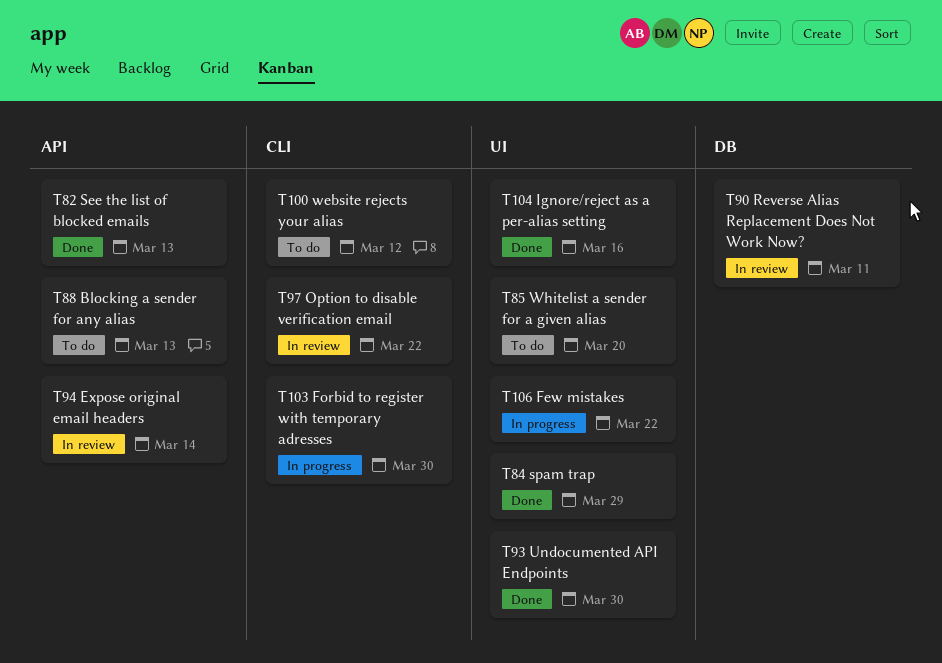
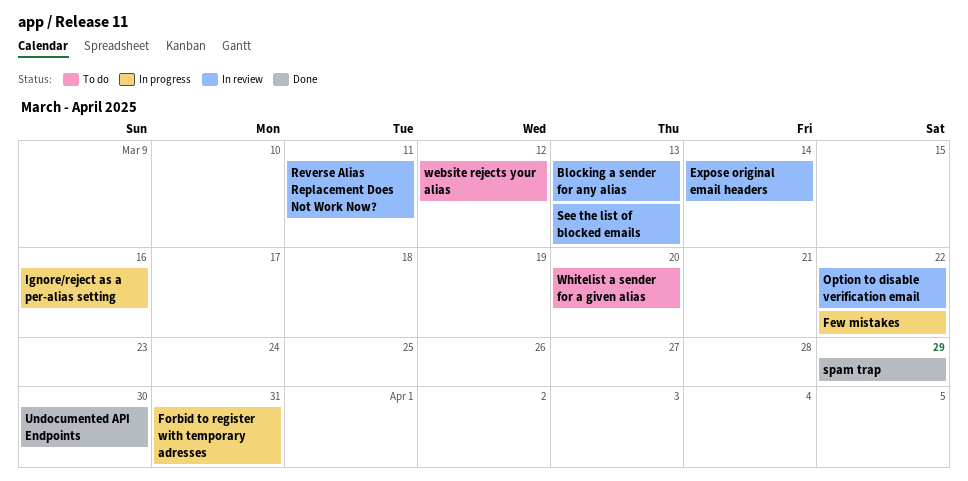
Blocking a sender for any alias, status: To do -> In review
Forbid to register with temporary adresses, due: Mar 30 -> Mar 31
Ignore/reject as a per-alias setting, status: Done -> In progress
See the list of blocked emails, status: Done -> In review

